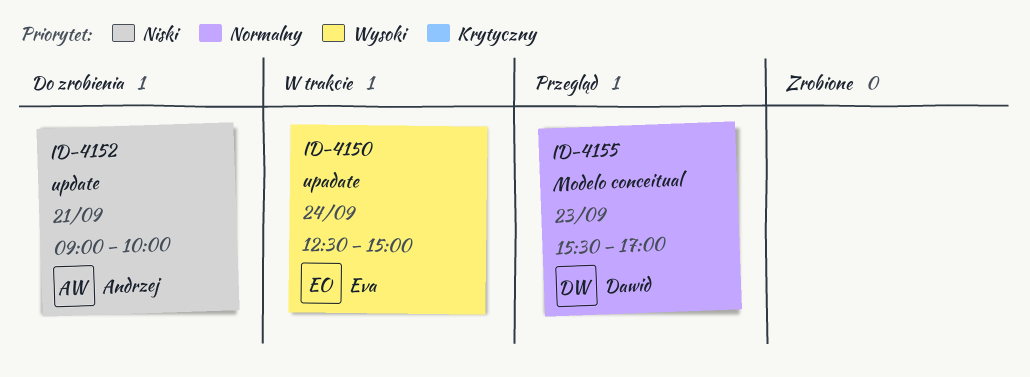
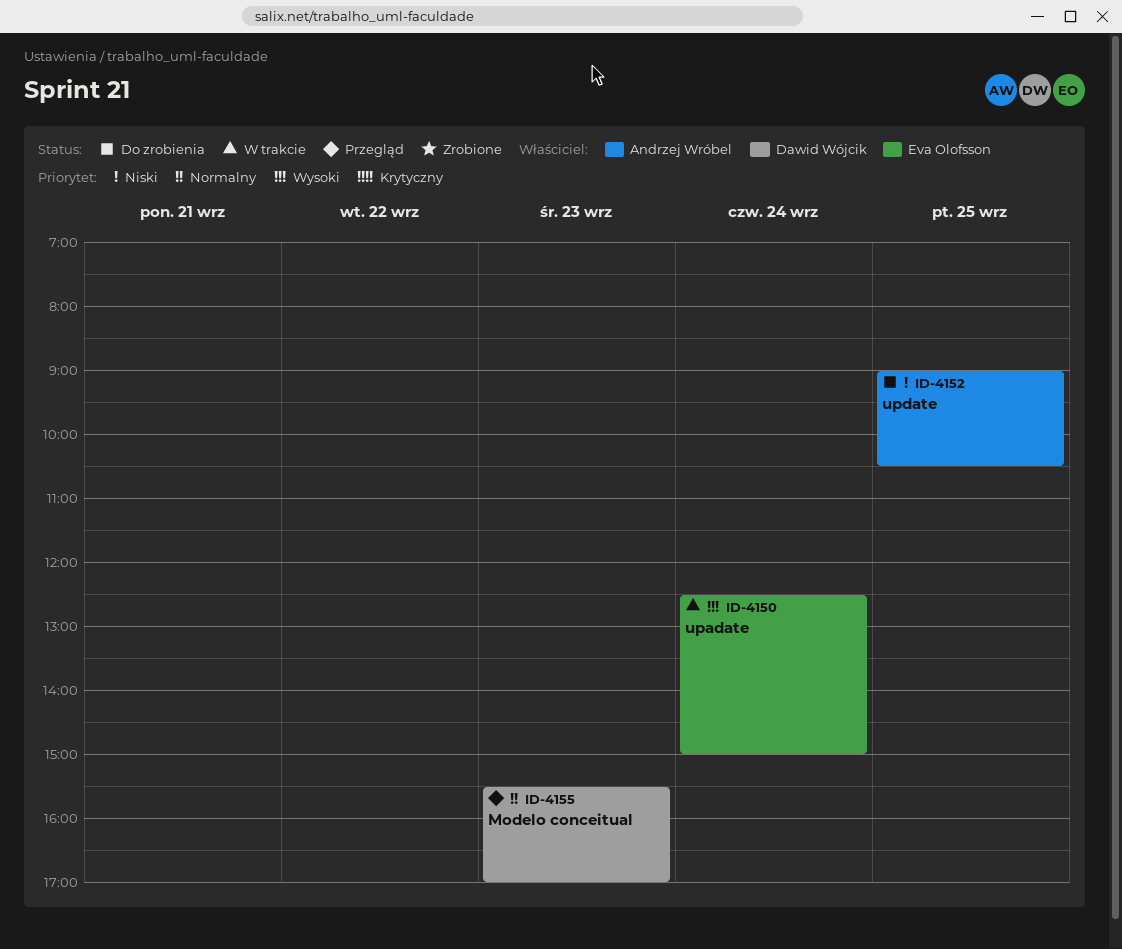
ID-4152, day: Sep 21 -> Sep 25
ID-4152, ends: 10:00 -> 10:30

